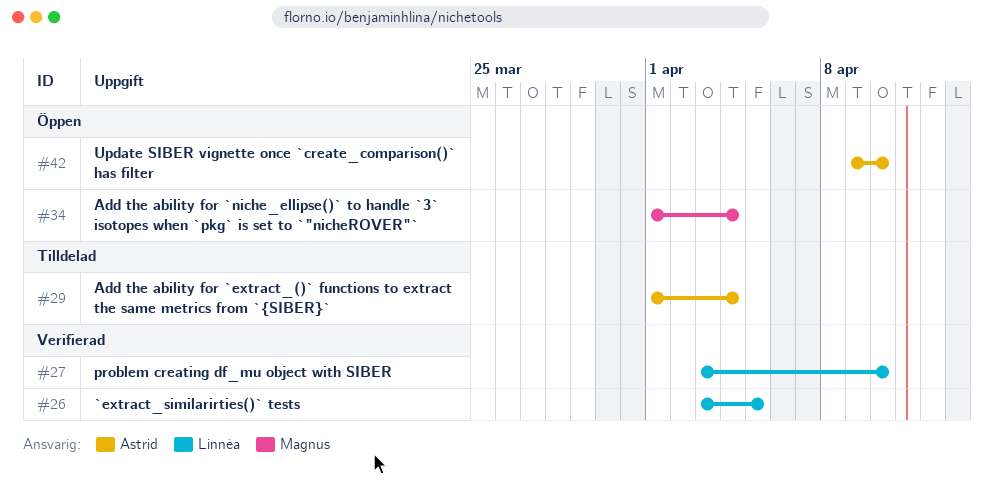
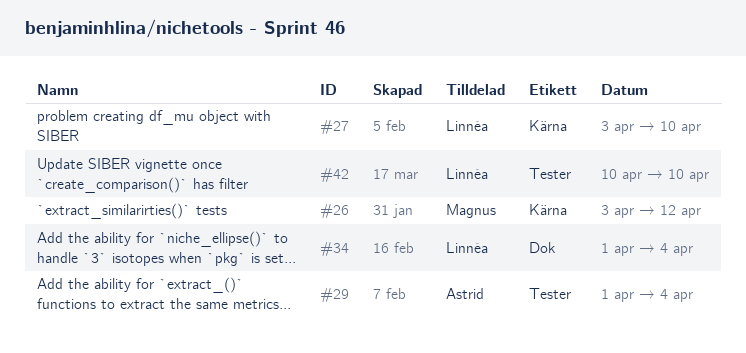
#26, owner: Linnéa -> Magnus
#26, due: Apr 5 -> Apr 12
#34, owner: Magnus -> Linnéa
#42, owner: Astrid -> Linnéa
#42, start: Apr 9 -> Apr 10

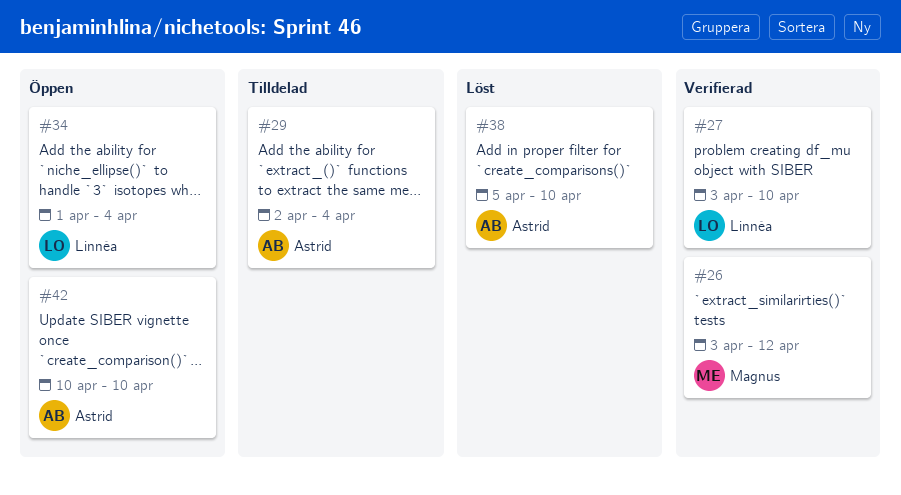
#29, start: Apr 1 -> Apr 2
#38: none -> present
#42, owner: Linnéa -> Astrid

